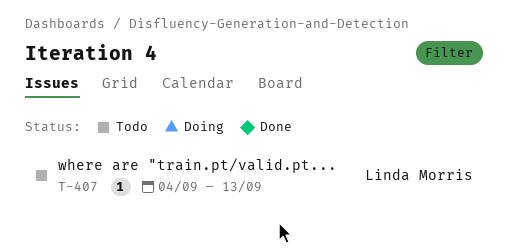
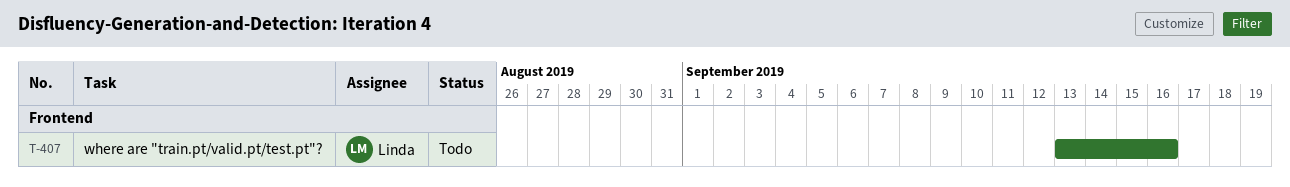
T-407, start: Sep 4 -> Sep 13
T-407, due: Sep 13 -> Sep 16

